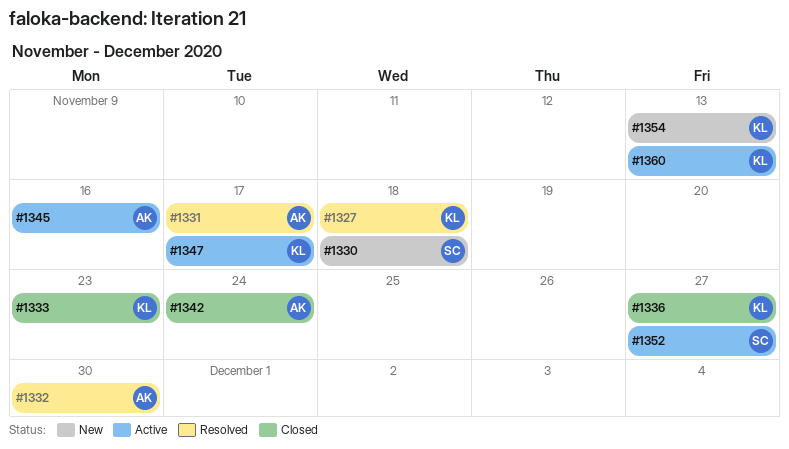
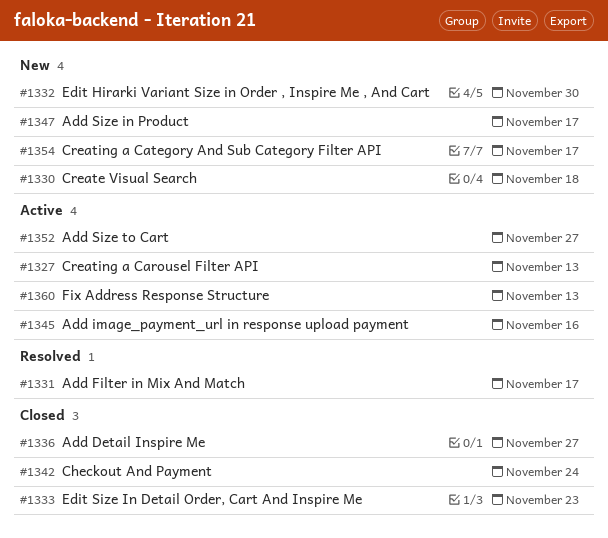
#1327, status: Resolved -> Active
#1327, due: Nov 18 -> Nov 13
#1332, status: Resolved -> New
#1347, status: Active -> New
#1354, due: Nov 13 -> Nov 17

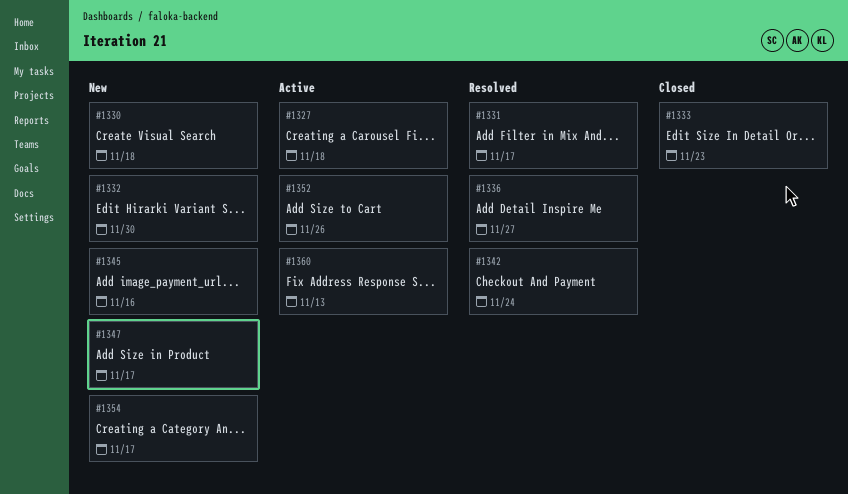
#1327, due: Nov 13 -> Nov 18
#1336, status: Closed -> Resolved
#1342, status: Closed -> Resolved
#1345, status: Active -> New
#1352, due: Nov 27 -> Nov 26

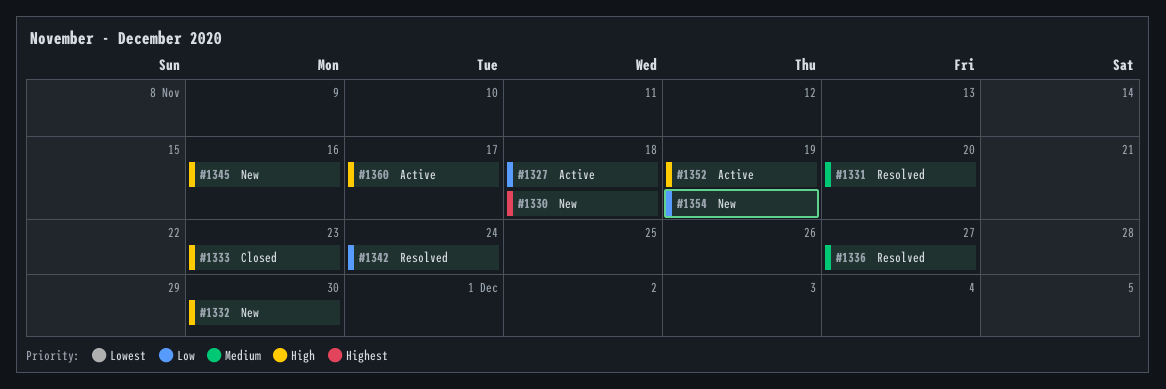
#1331, due: Nov 17 -> Nov 20
#1347: present -> none
#1352, due: Nov 26 -> Nov 19
#1354, due: Nov 17 -> Nov 19
#1360, due: Nov 13 -> Nov 17

